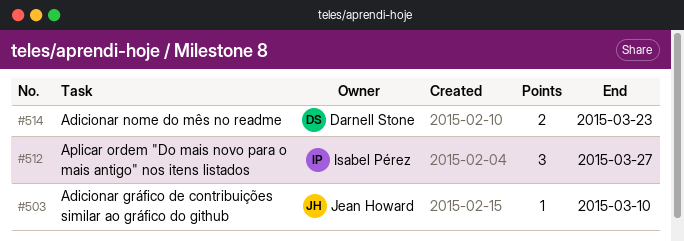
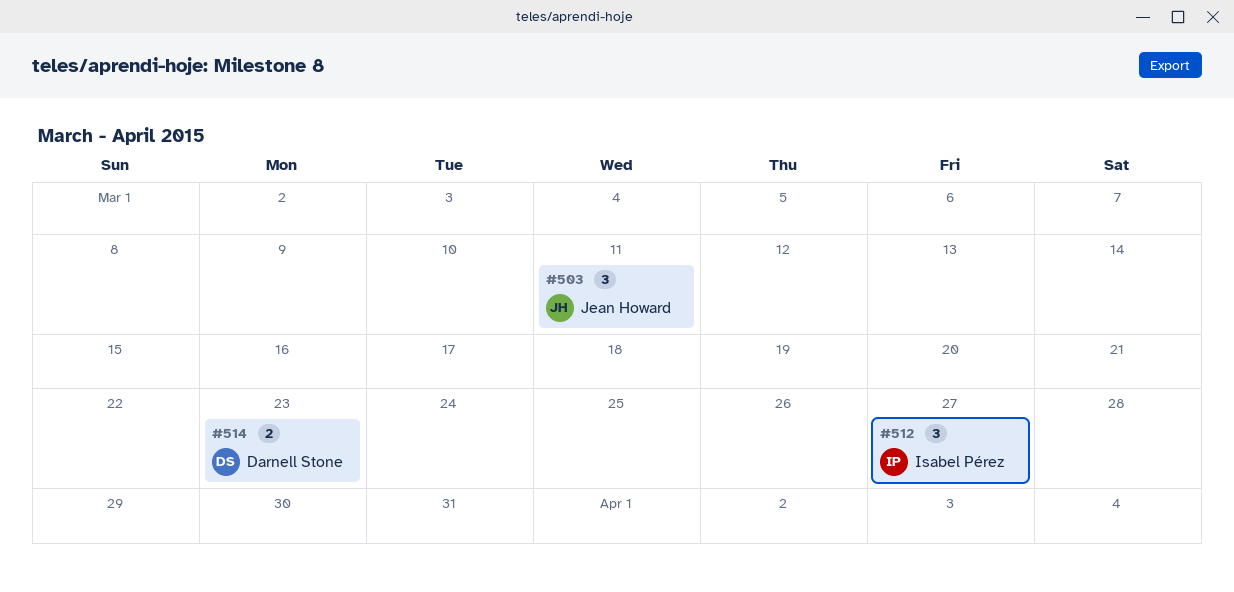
#503, estimate: 1 -> 3
#503, due: Mar 10 -> Mar 11

